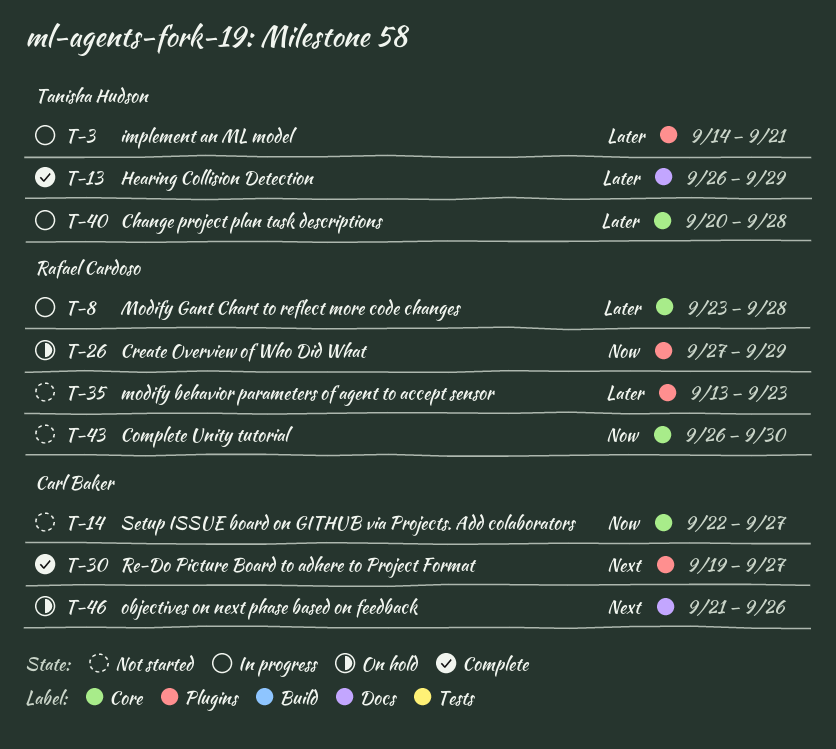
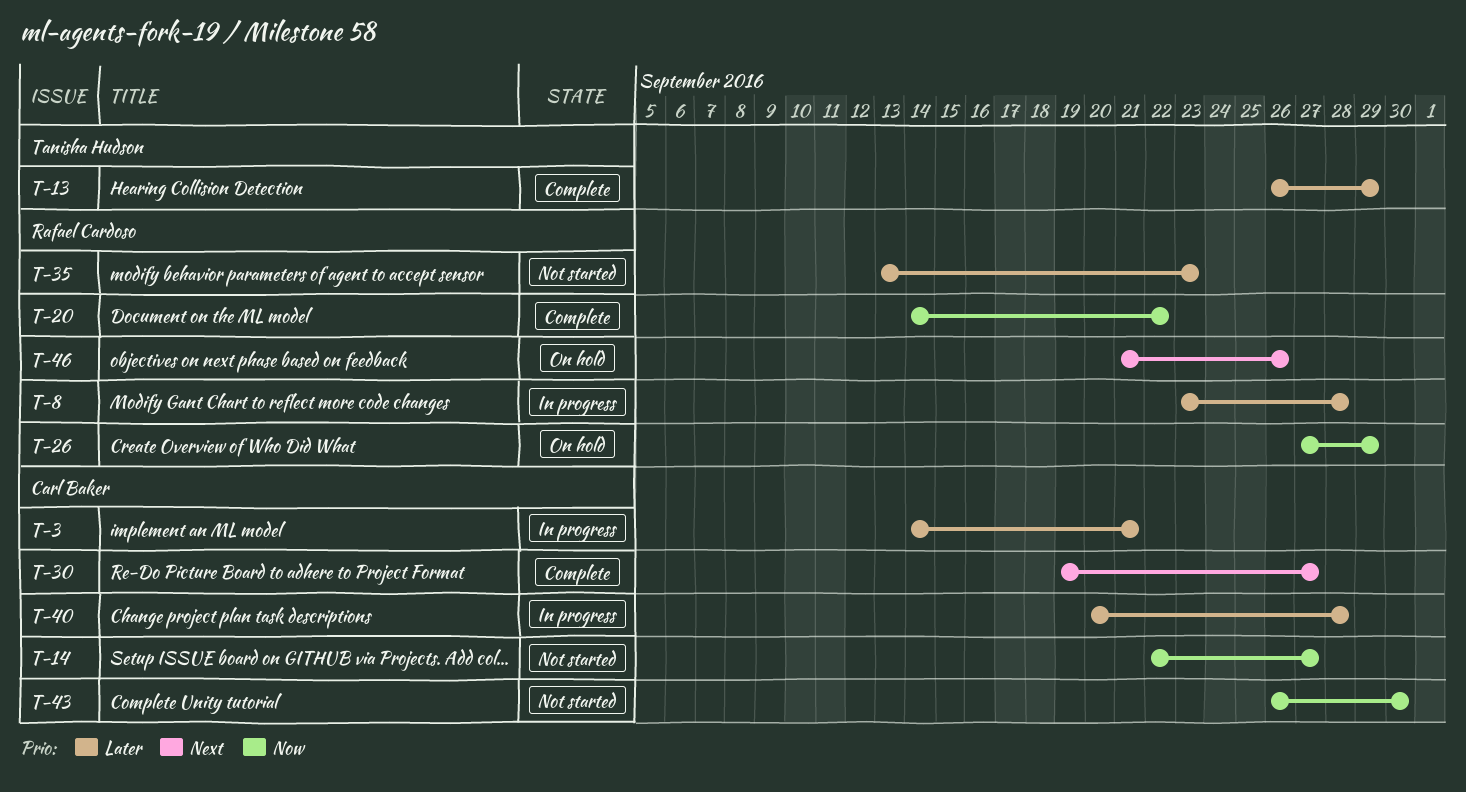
T-3, owner: Tanisha Hudson -> Carl Baker
T-20: none -> present
T-40, owner: Tanisha Hudson -> Carl Baker
T-43, owner: Rafael Cardoso -> Carl Baker
T-46, owner: Carl Baker -> Rafael Cardoso

